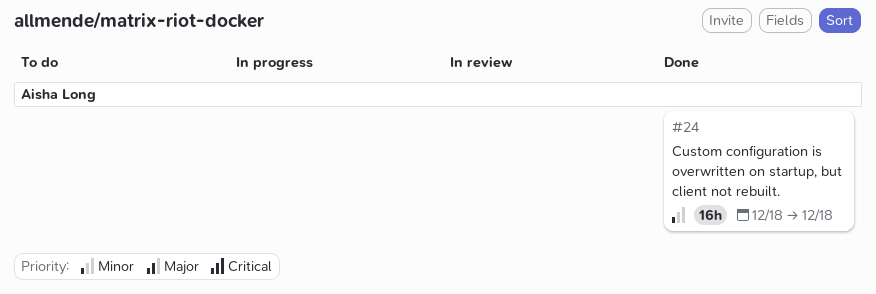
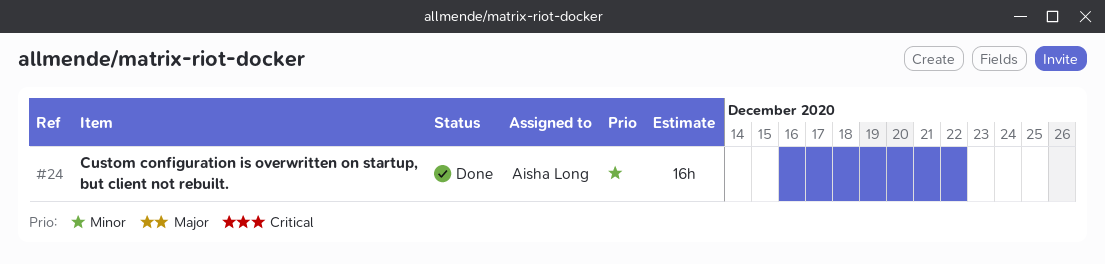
#24, start: Dec 18 -> Dec 16
#24, due: Dec 18 -> Dec 22

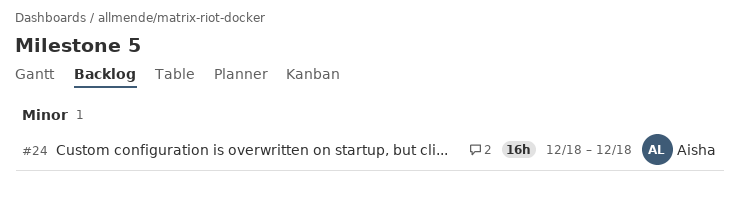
#24, start: Dec 16 -> Dec 18
#24, due: Dec 22 -> Dec 18

